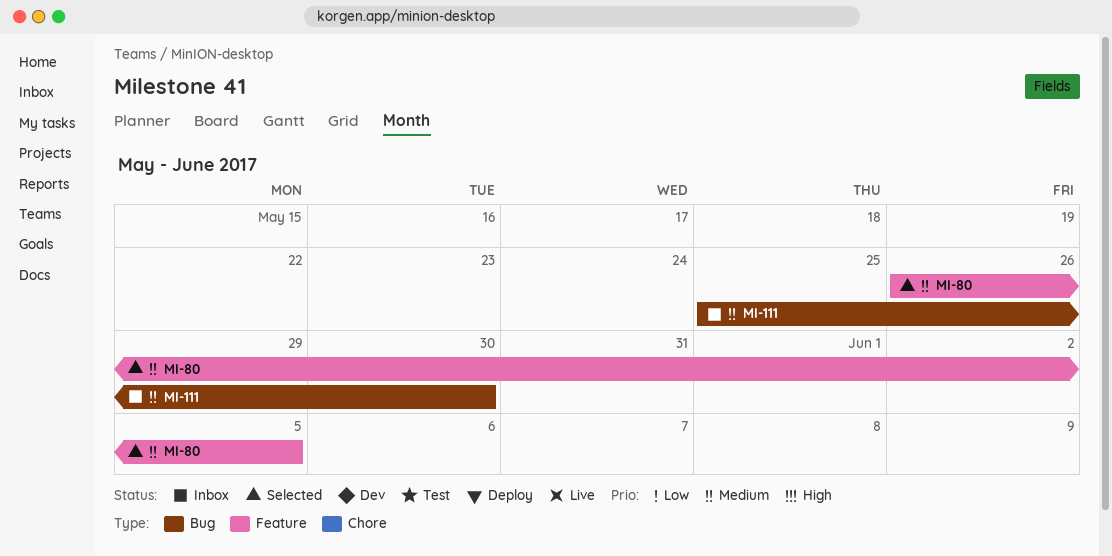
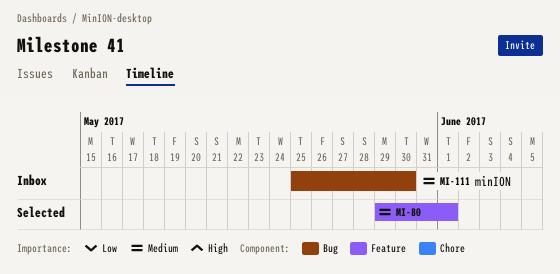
MI-80, start: May 26 -> May 29
MI-80, due: Jun 5 -> Jun 1

